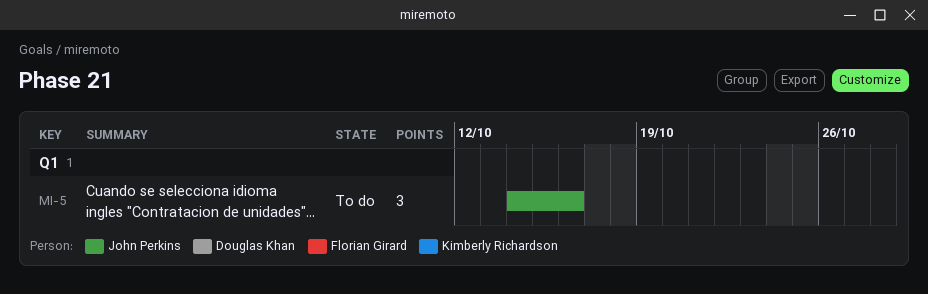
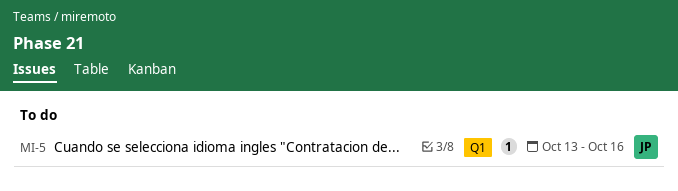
MI-5, estimate: 3 -> 1
MI-5, start: Oct 14 -> Oct 13

